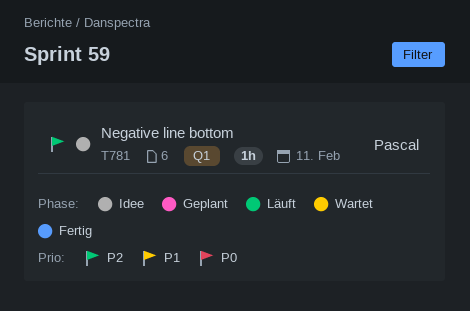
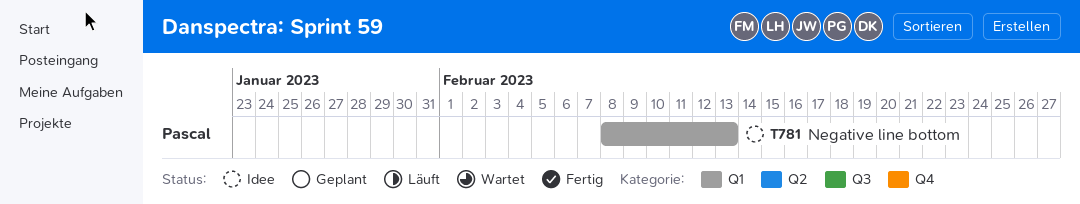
T781, due: Feb 11 -> Feb 13

